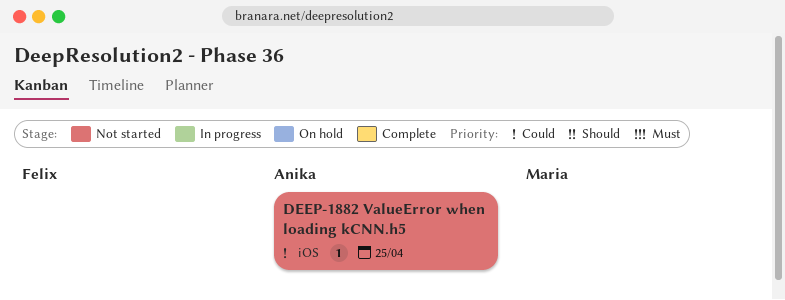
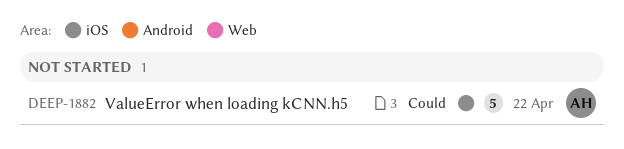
DEEP-1882, estimate: 1 -> 5
DEEP-1882, due: Apr 25 -> Apr 22

